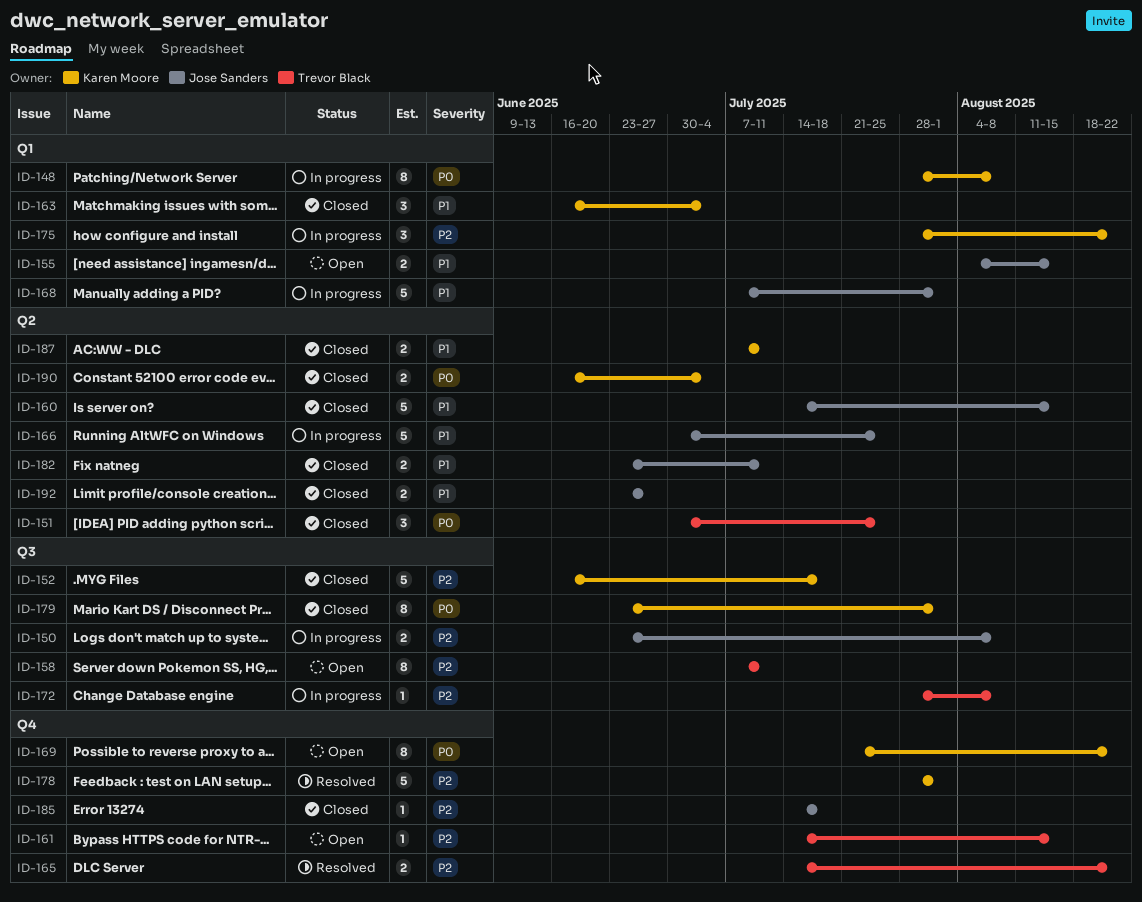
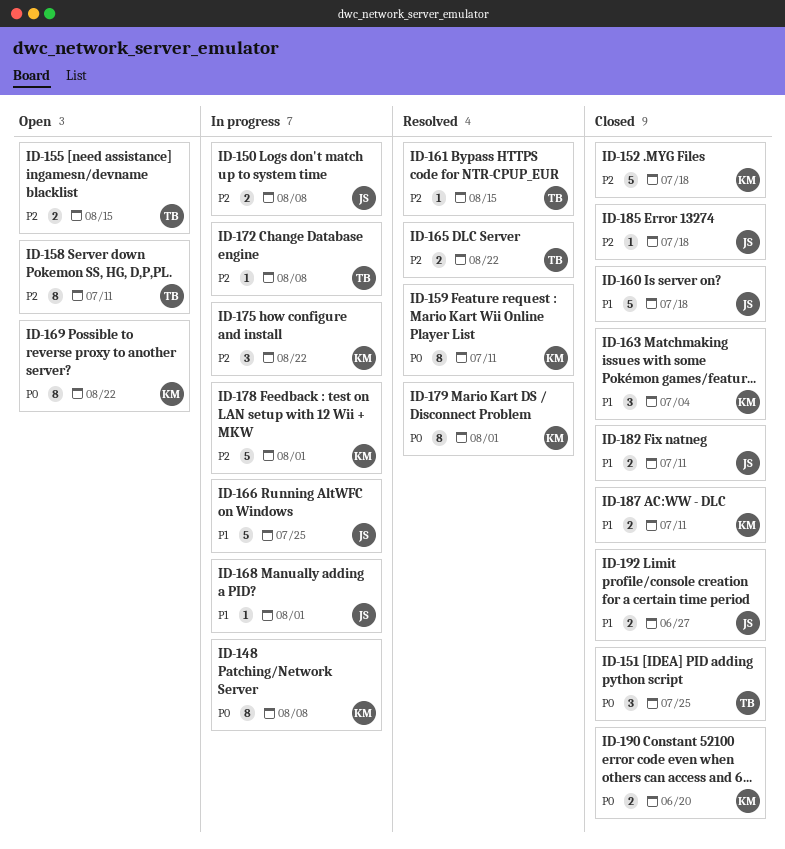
ID-155, owner: Jose Sanders -> Trevor Black
ID-155, priority: P1 -> P2
ID-159: none -> present
ID-160, due: Aug 15 -> Jul 18
ID-161, status: Open -> Resolved
ID-168, estimate: 5 -> 1
ID-178, status: Resolved -> In progress
ID-179, status: Closed -> Resolved
ID-190, due: Jul 4 -> Jun 20

